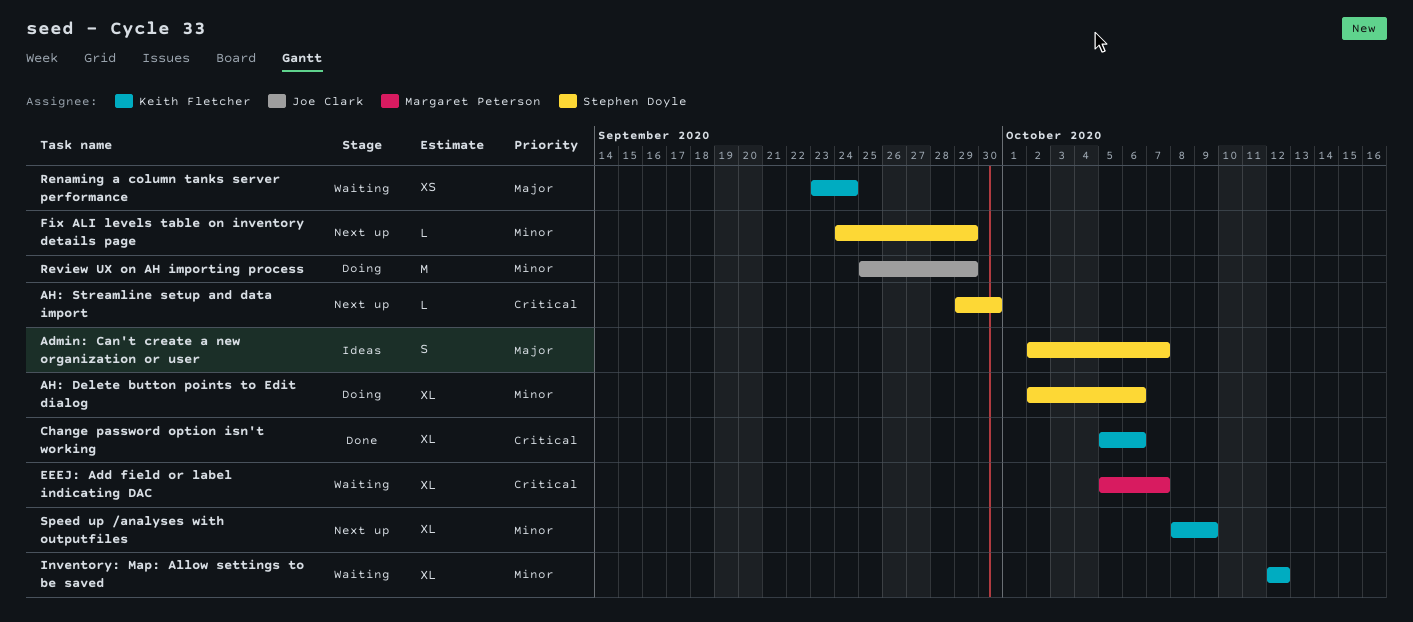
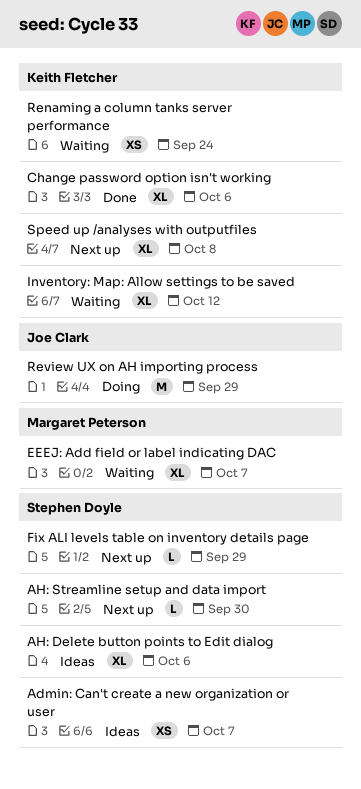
Admin: Can't create a new organization or user, estimate: S -> XS
AH: Delete button points to Edit dialog, status: Doing -> Ideas
Speed up /analyses with outputfiles, due: Oct 9 -> Oct 8

